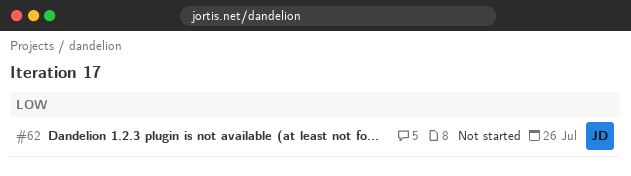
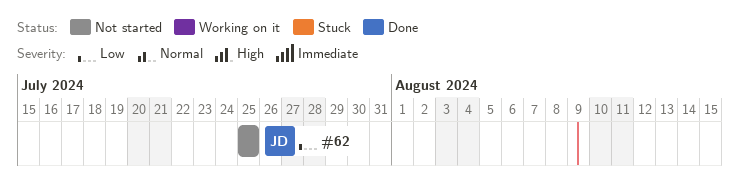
#62, due: Jul 26 -> Jul 25

